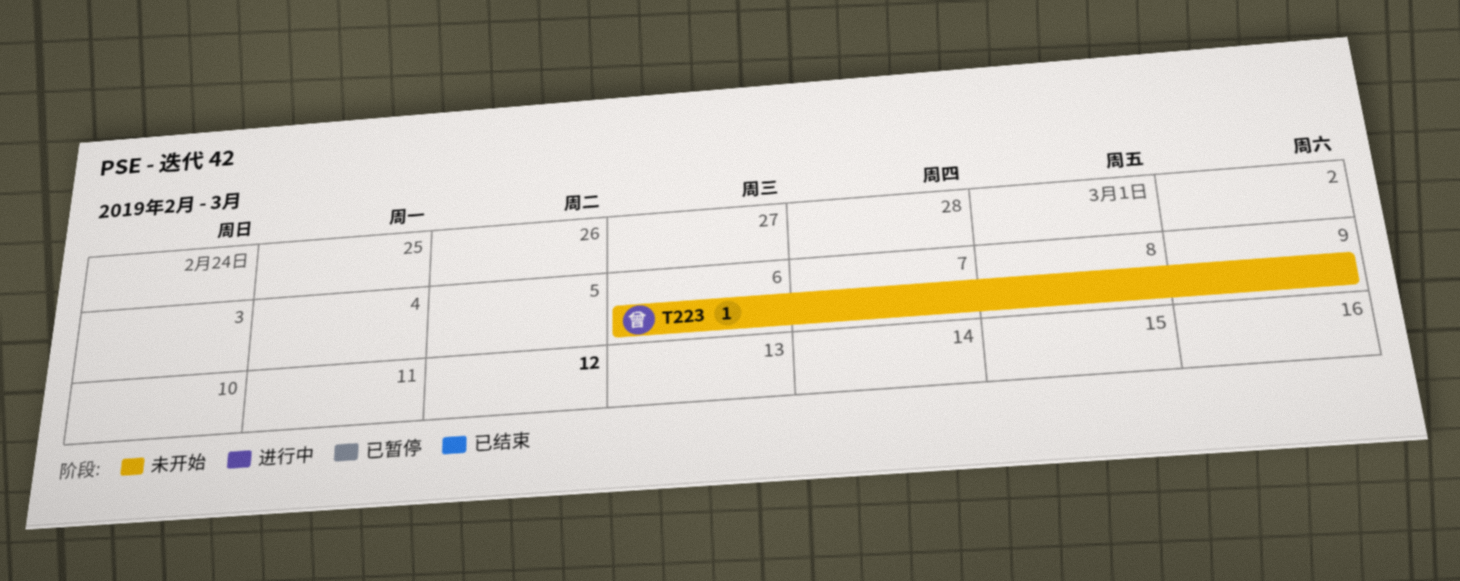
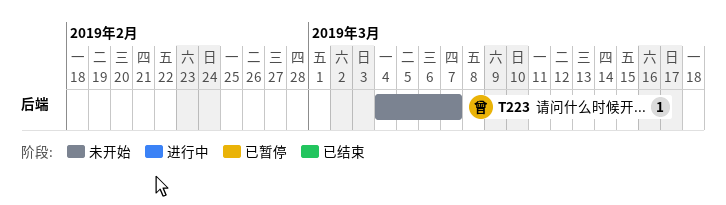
T223, start: Mar 6 -> Mar 4
T223, due: Mar 9 -> Mar 7

